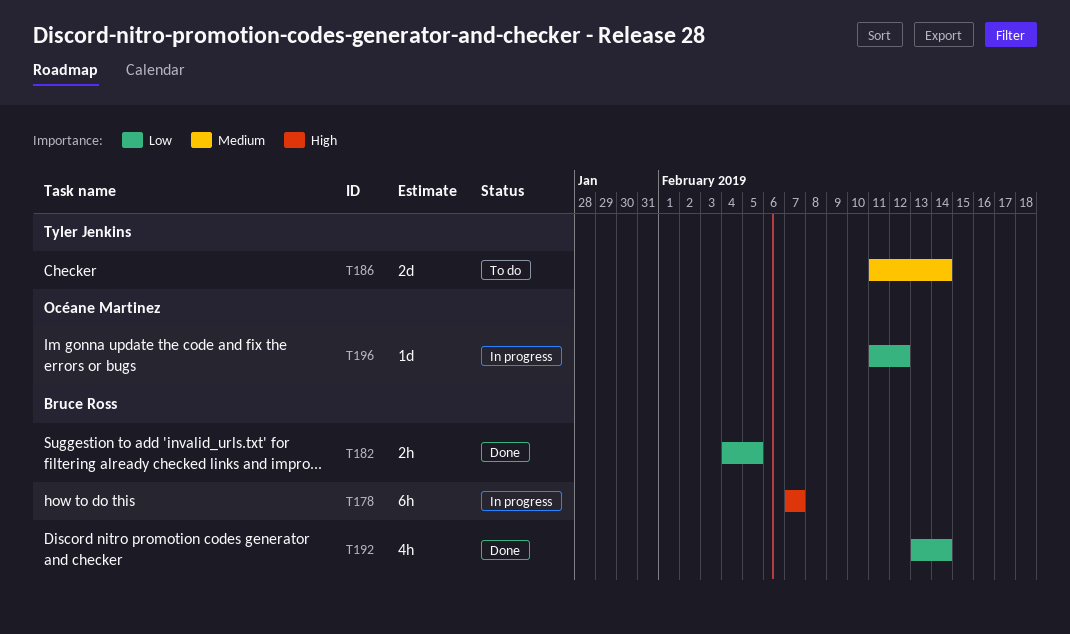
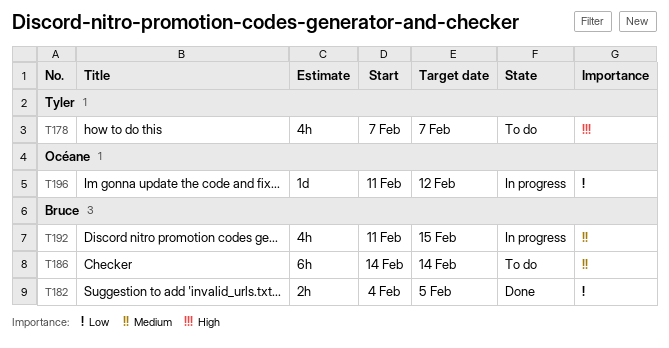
T178, status: In progress -> To do
T178, owner: Bruce Ross -> Tyler Jenkins
T178, estimate: 6h -> 4h
T186, owner: Tyler Jenkins -> Bruce Ross
T186, estimate: 2d -> 6h
T186, start: Feb 11 -> Feb 14
T192, status: Done -> In progress
T192, priority: Low -> Medium
T192, start: Feb 13 -> Feb 11
T192, due: Feb 14 -> Feb 15

